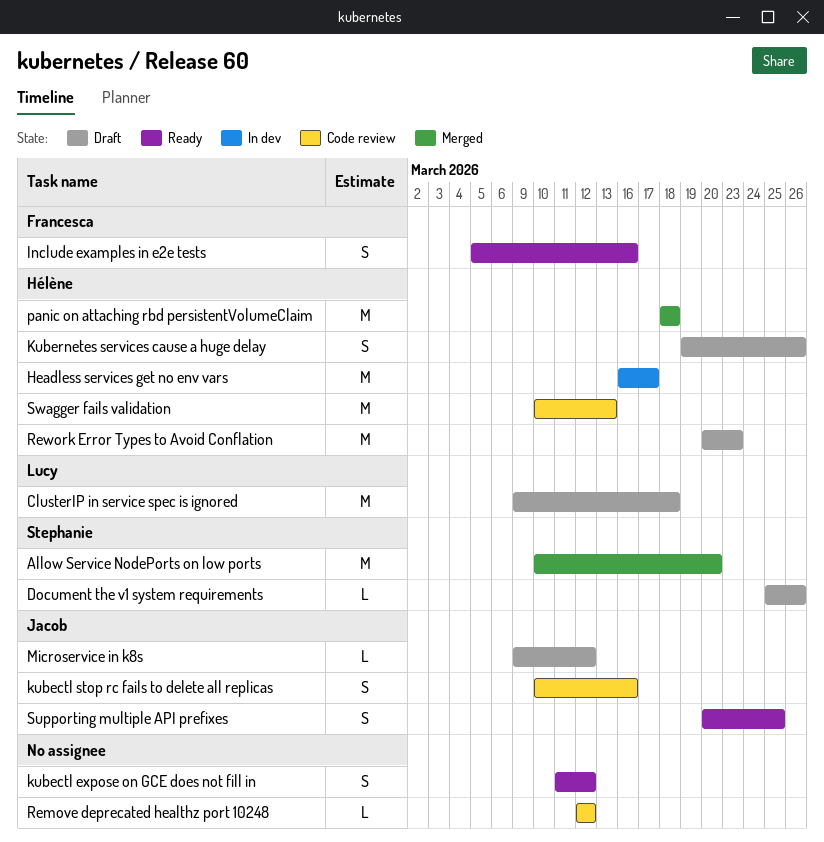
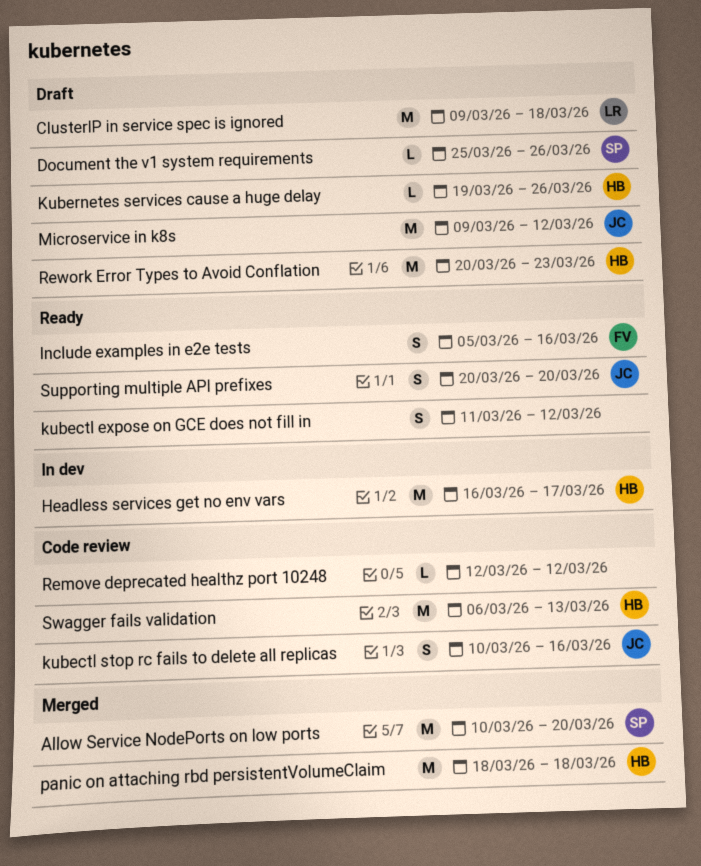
Kubernetes services cause a huge delay, estimate: S -> L
Microservice in k8s, estimate: L -> M
Supporting multiple API prefixes, due: Mar 25 -> Mar 20
Swagger fails validation, start: Mar 10 -> Mar 6

